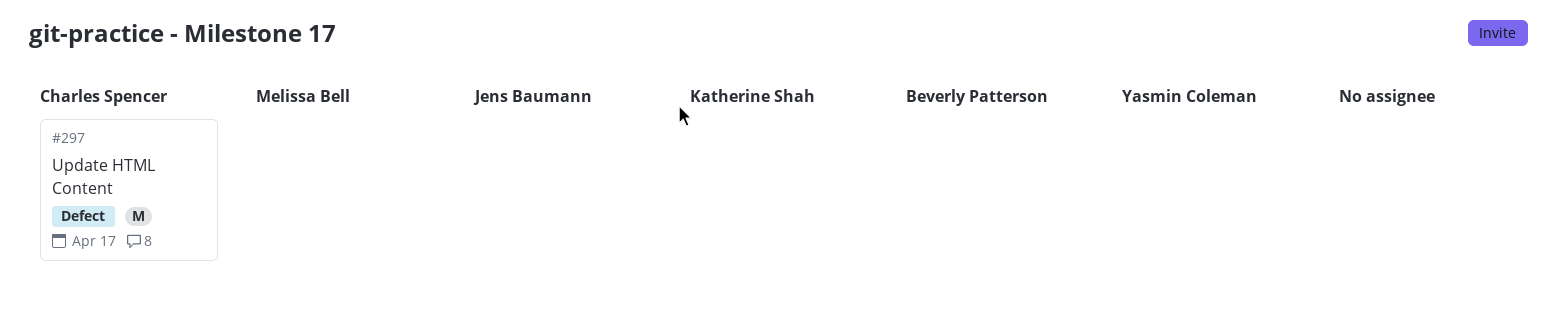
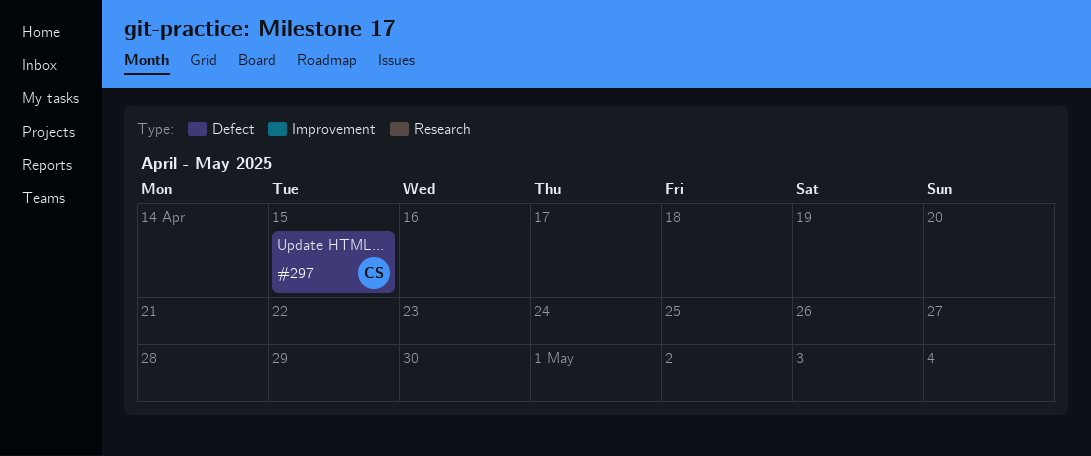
#297, due: Apr 17 -> Apr 15

